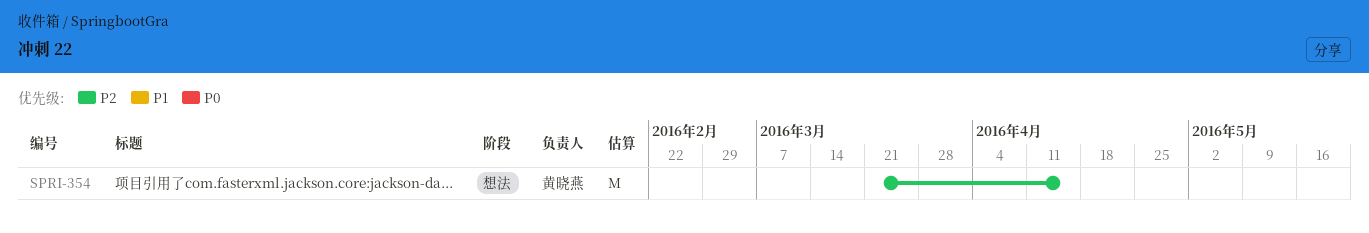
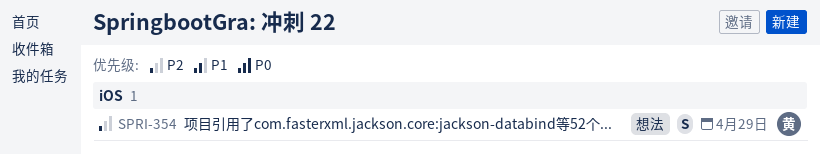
SPRI-354, estimate: M -> S
SPRI-354, due: Apr 15 -> Apr 29

